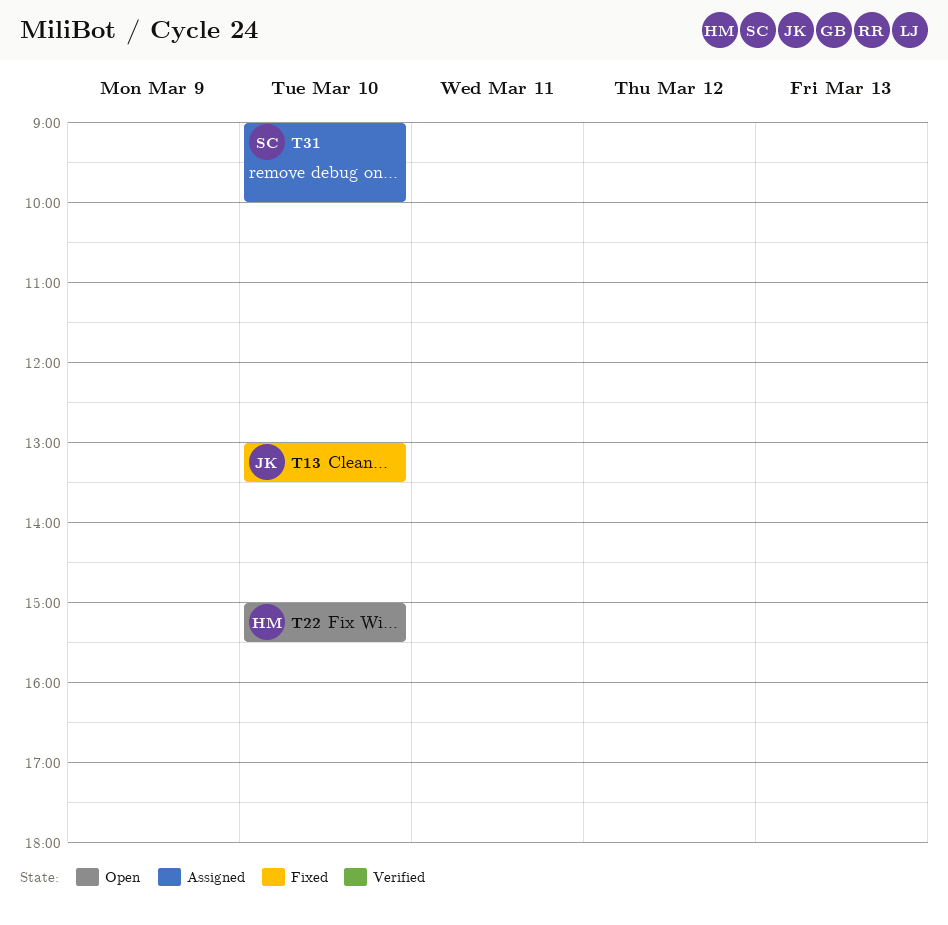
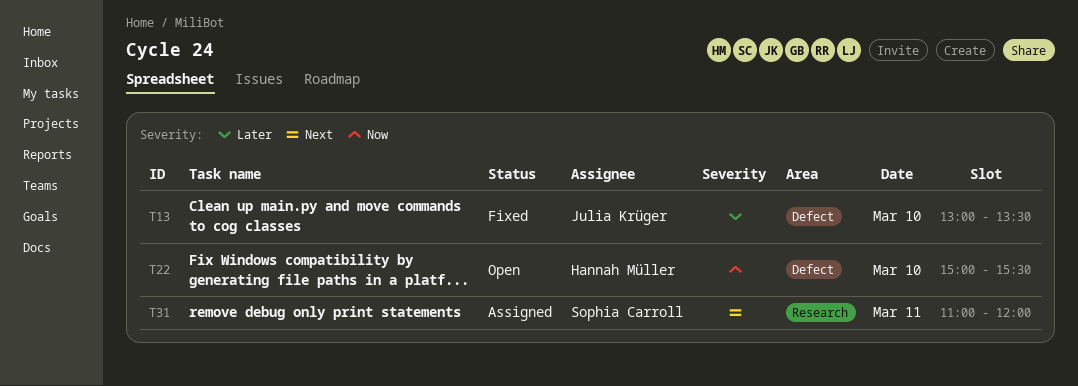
T31, day: Mar 10 -> Mar 11
T31, begins: 09:00 -> 11:00
T31, ends: 10:00 -> 12:00

